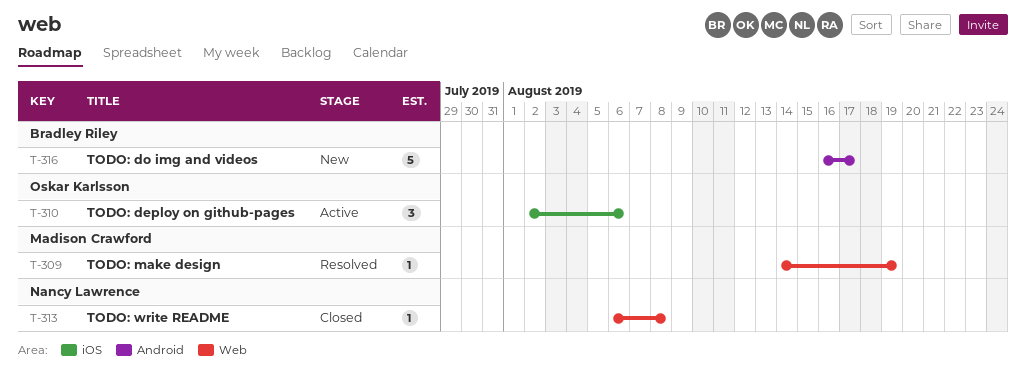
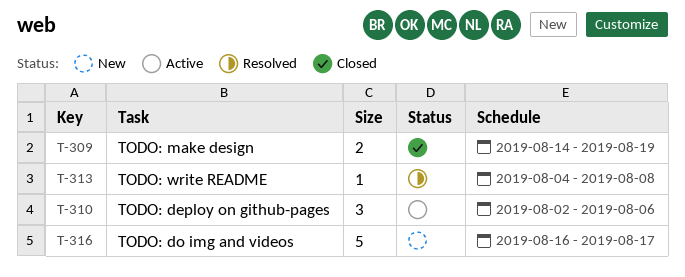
T-309, status: Resolved -> Closed
T-309, estimate: 1 -> 2
T-313, status: Closed -> Resolved
T-313, start: Aug 6 -> Aug 4

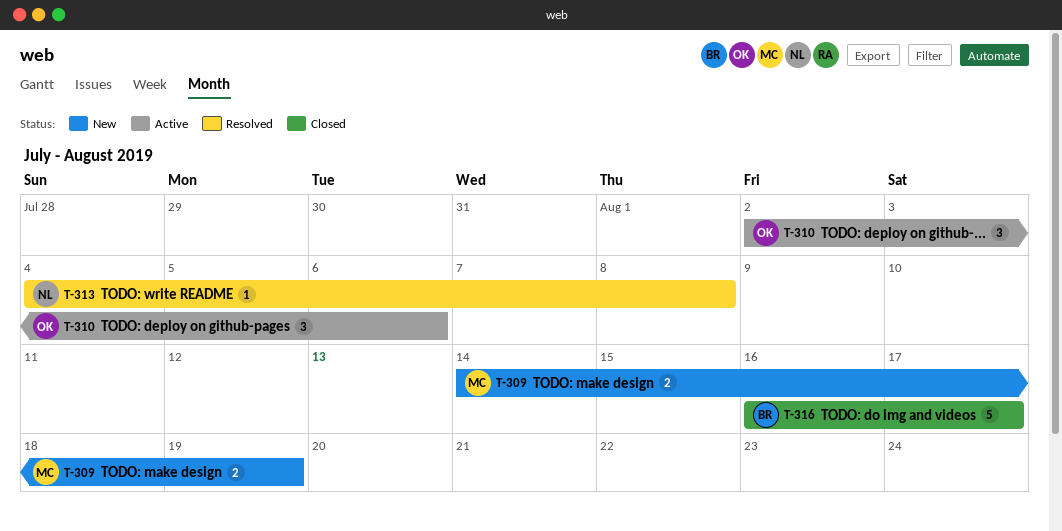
T-309, status: Closed -> New
T-316, status: New -> Closed

